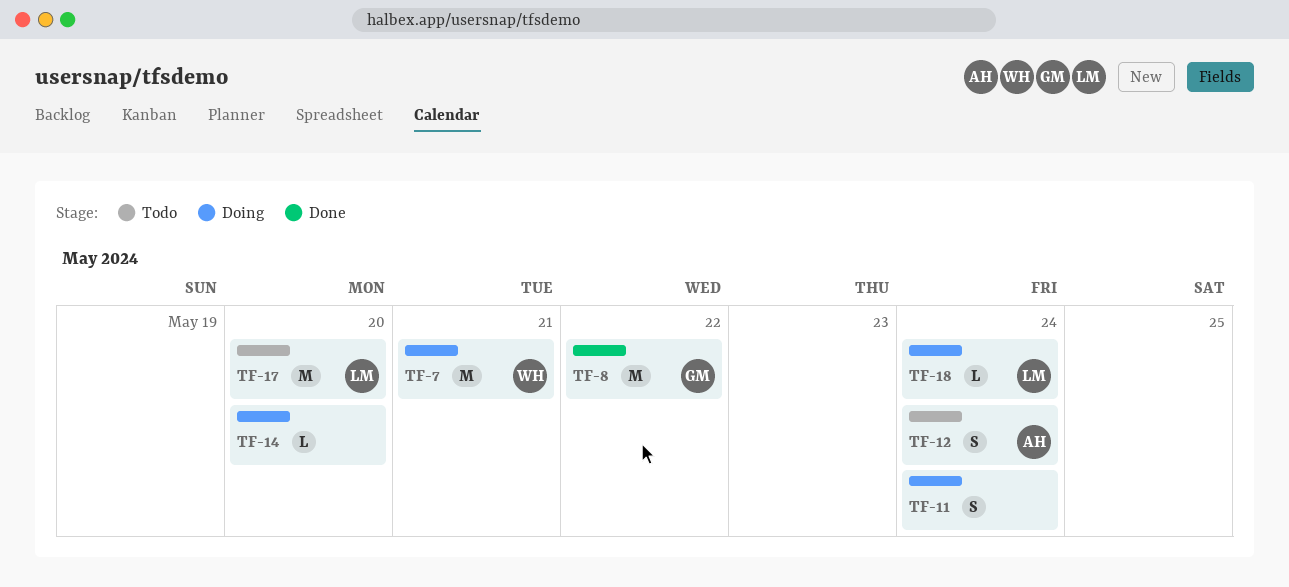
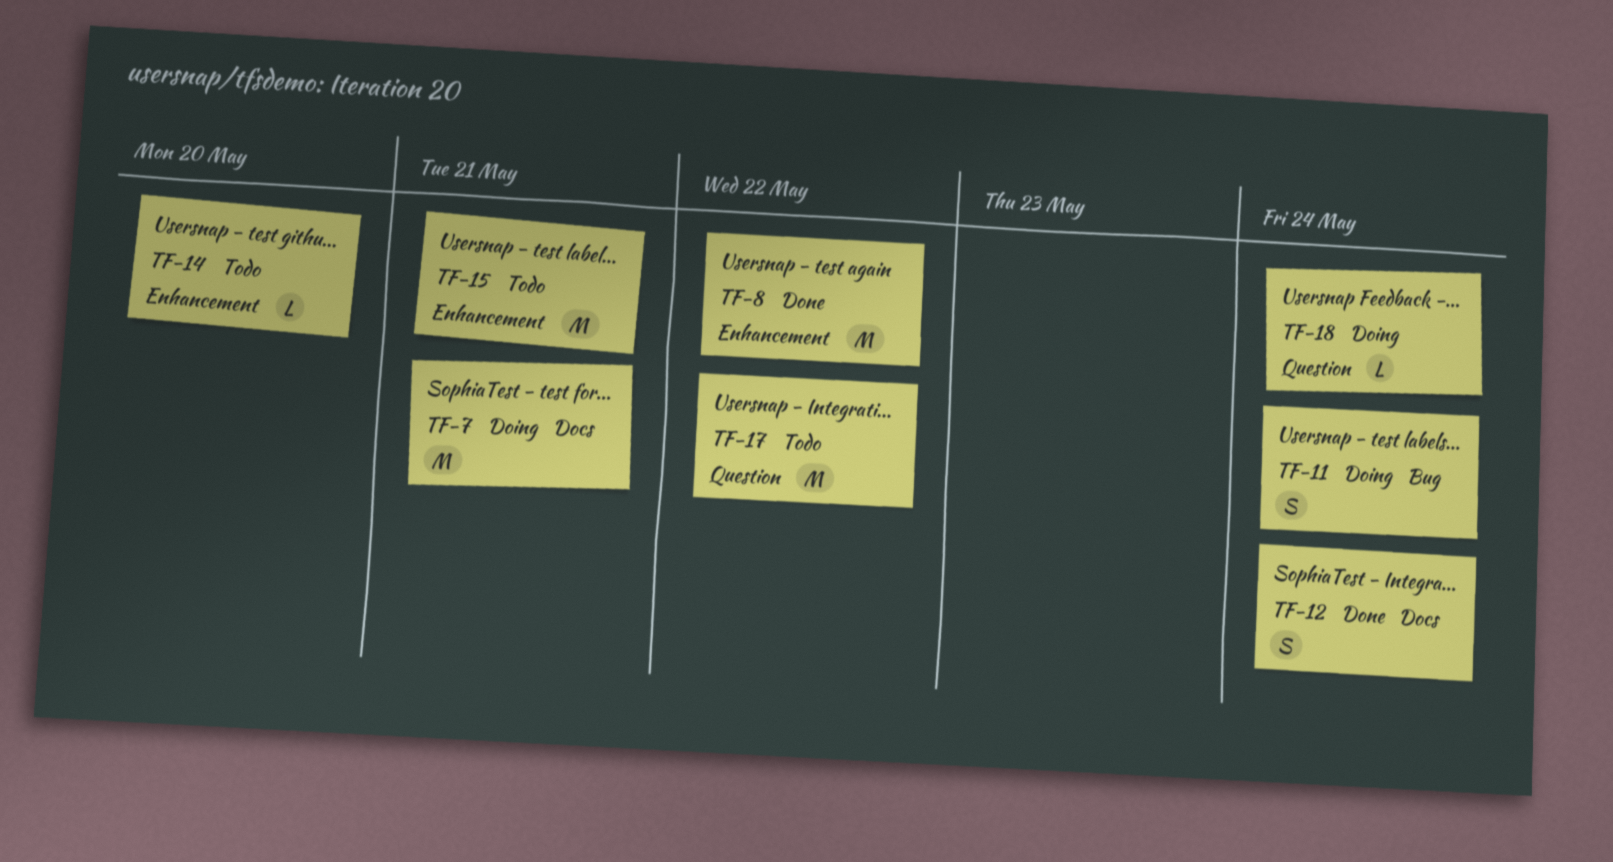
TF-12, status: Todo -> Done
TF-14, status: Doing -> Todo
TF-15: none -> present
TF-17, due: May 20 -> May 22

